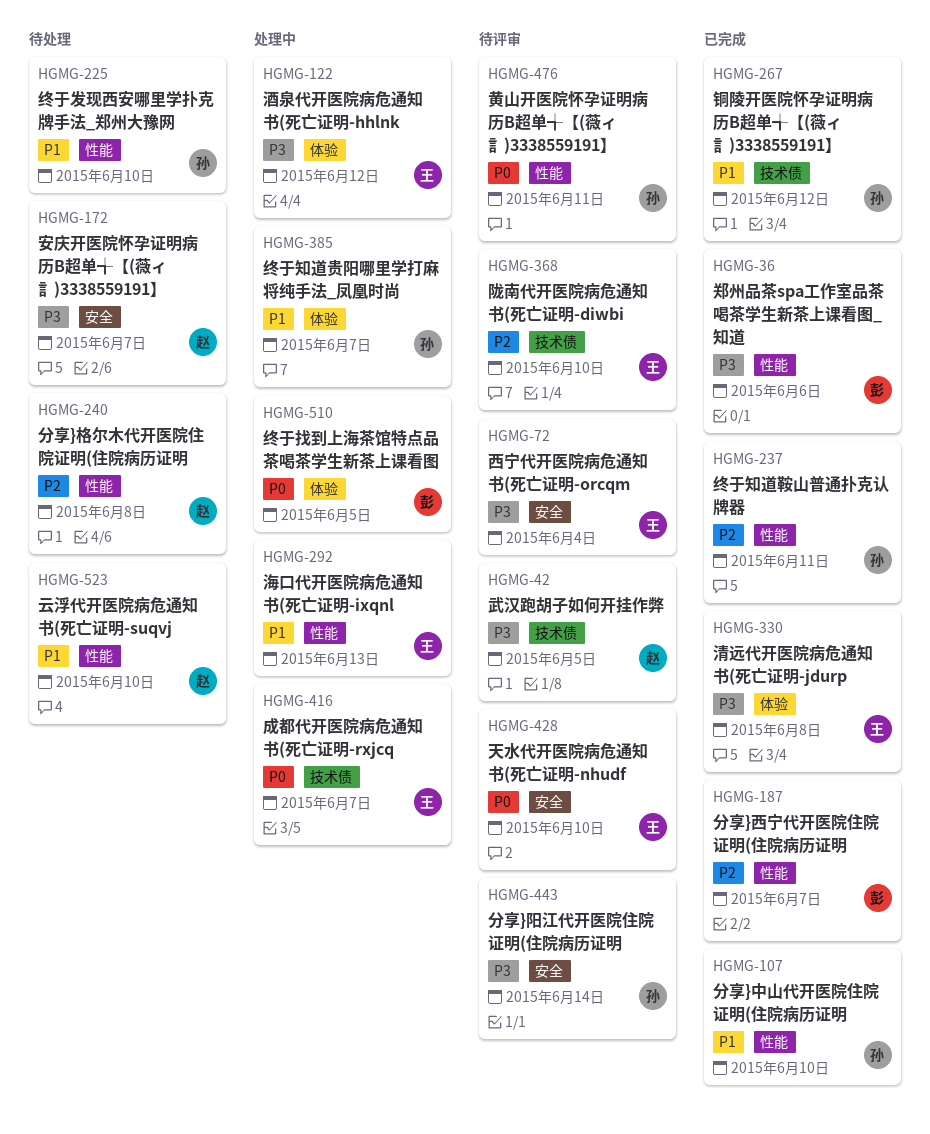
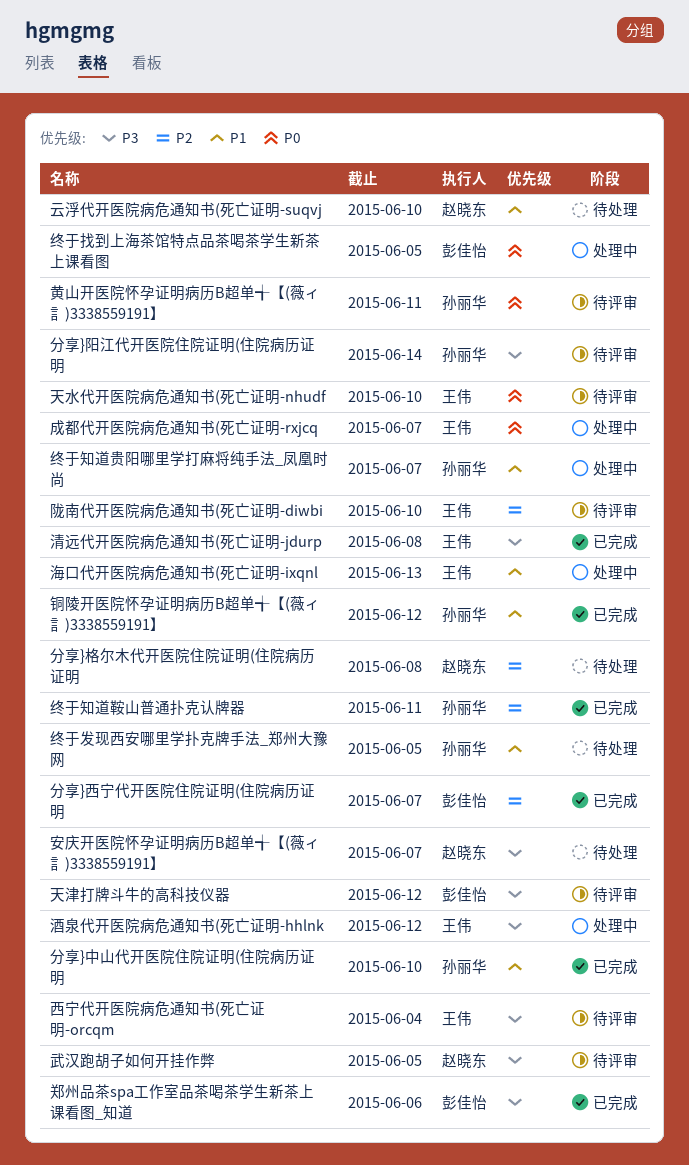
天津打牌斗牛的高科技仪器: none -> present
终于发现西安哪里学扑克牌手法_郑州大豫网, due: Jun 10 -> Jun 5

